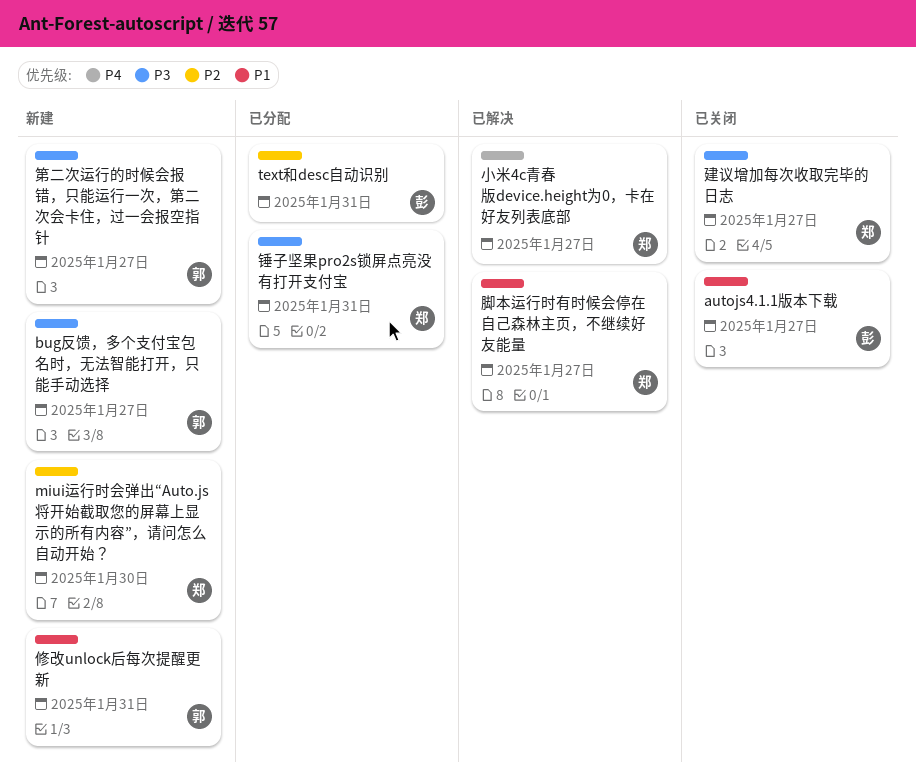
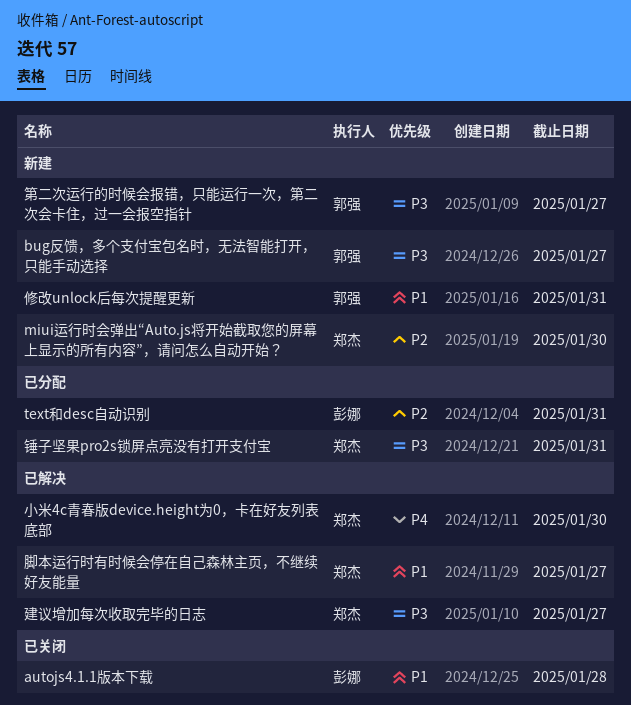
autojs4.1.1版本下载, due: Jan 27 -> Jan 28
小米4c青春版device.height为0，卡在好友列表底部, due: Jan 27 -> Jan 30
建议增加每次收取完毕的日志, status: 已关闭 -> 已解决

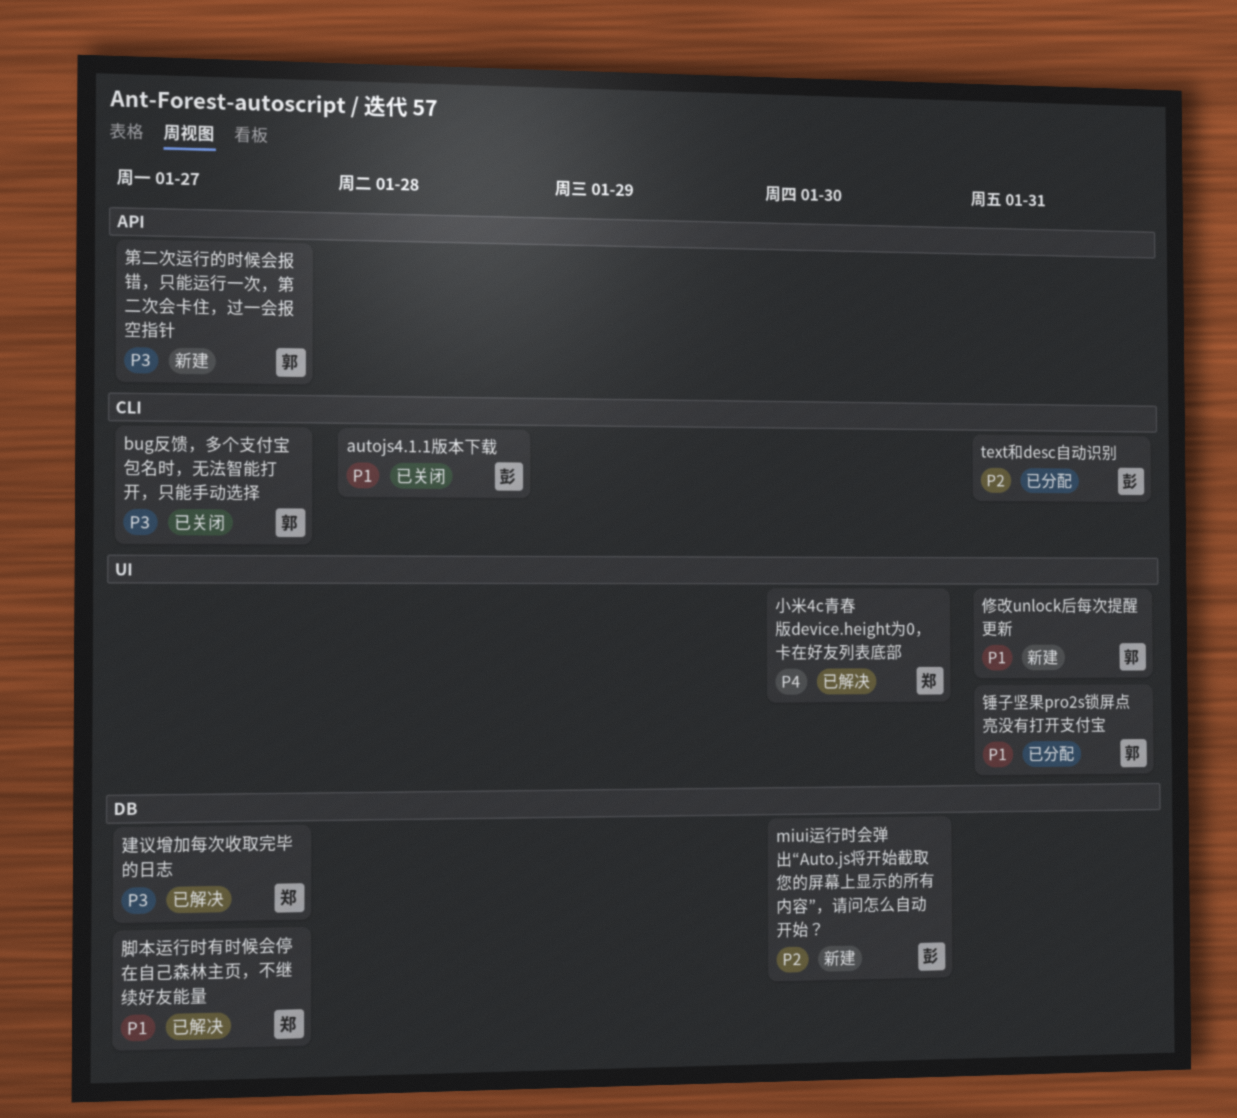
bug反馈，多个支付宝包名时，无法智能打开，只能手动选择, status: 新建 -> 已关闭
miui运行时会弹出“Auto.js将开始截取您的屏幕上显示的所有内容”，请问怎么自动开始？, owner: 郑杰 -> 彭娜
锤子坚果pro2s锁屏点亮没有打开支付宝, owner: 郑杰 -> 郭强
锤子坚果pro2s锁屏点亮没有打开支付宝, priority: P3 -> P1

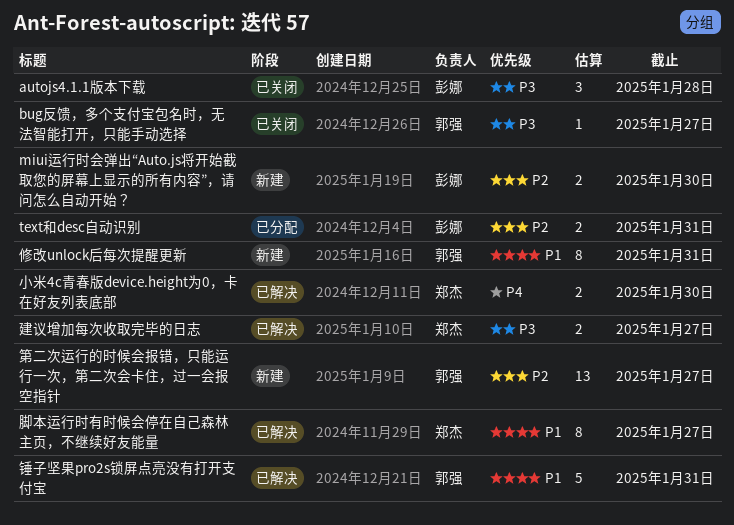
autojs4.1.1版本下载, priority: P1 -> P3
第二次运行的时候会报错，只能运行一次，第二次会卡住，过一会报空指针, priority: P3 -> P2
锤子坚果pro2s锁屏点亮没有打开支付宝, status: 已分配 -> 已解决

